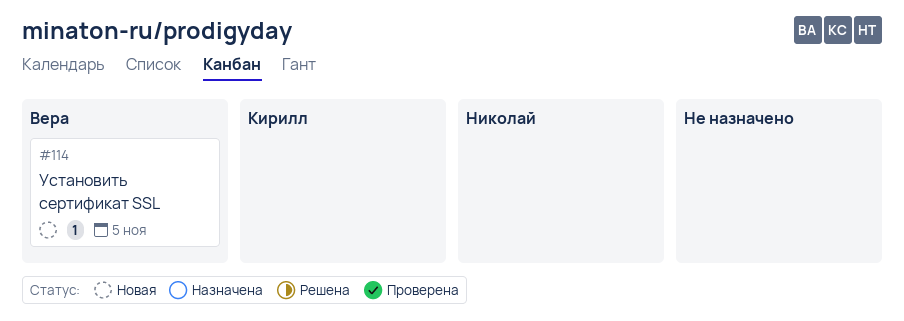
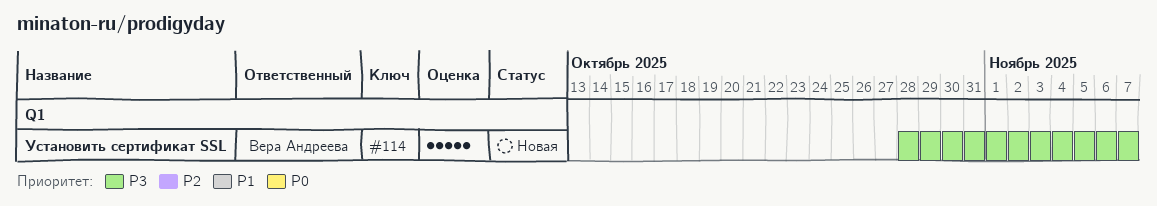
#114, estimate: 1 -> 5
#114, due: Nov 5 -> Nov 7

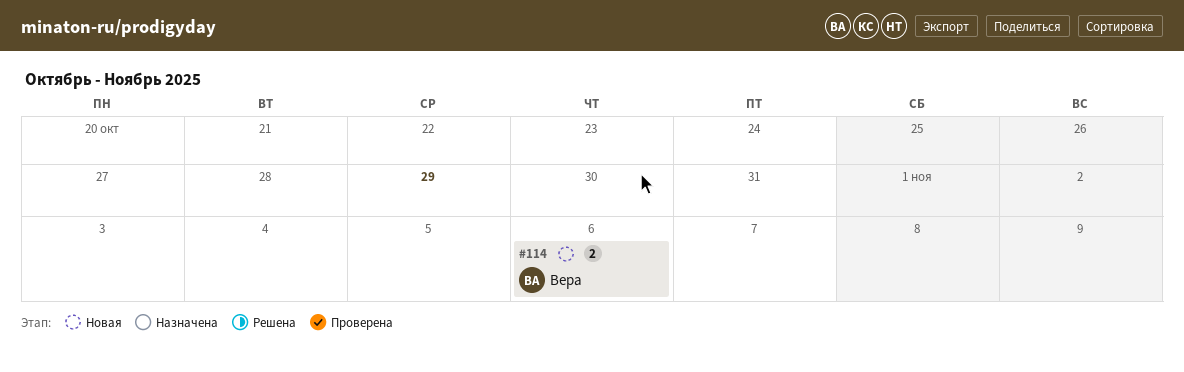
#114, estimate: 5 -> 2
#114, due: Nov 7 -> Nov 6

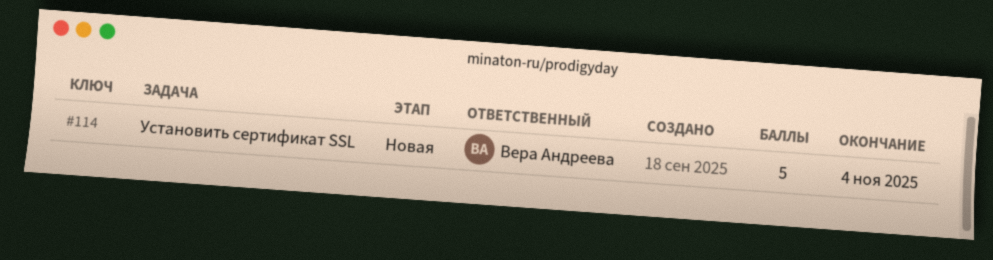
#114, estimate: 2 -> 5
#114, due: Nov 6 -> Nov 4

